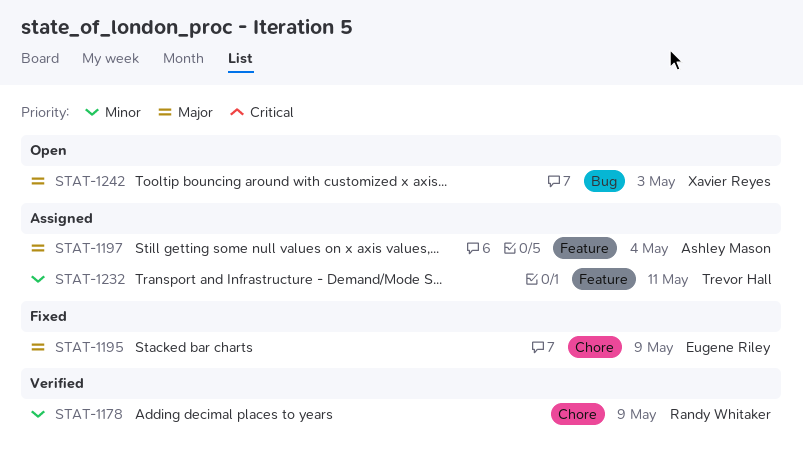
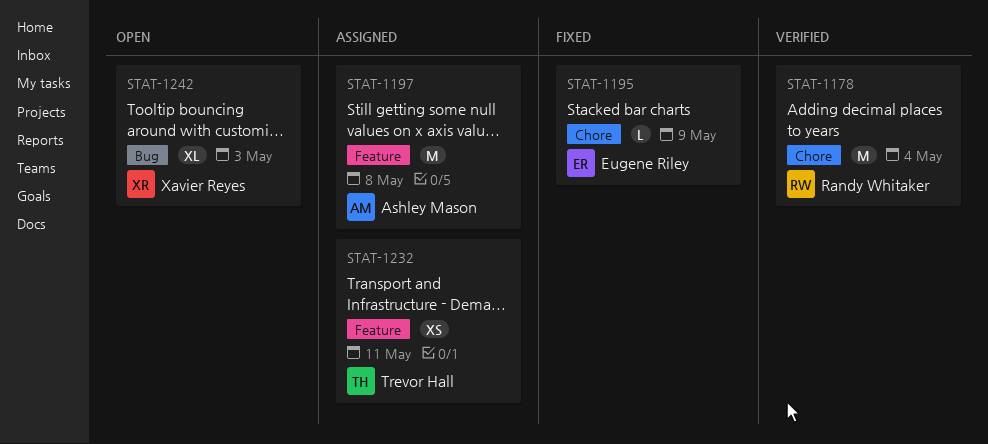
STAT-1178, due: May 9 -> May 4
STAT-1197, due: May 4 -> May 8

